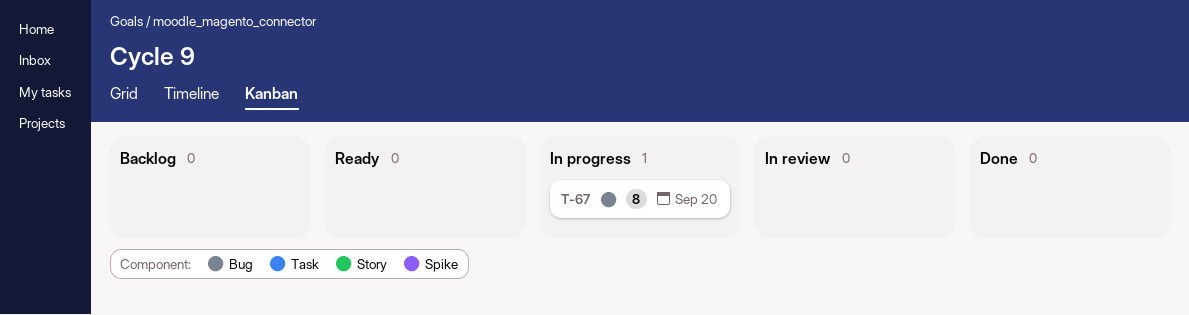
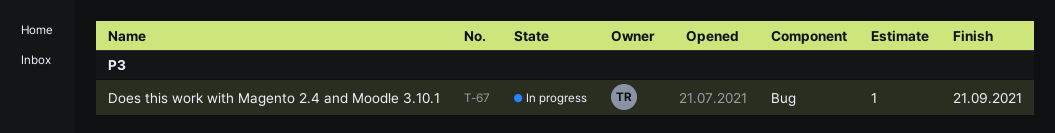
T-67, estimate: 8 -> 1
T-67, due: Sep 20 -> Sep 21

